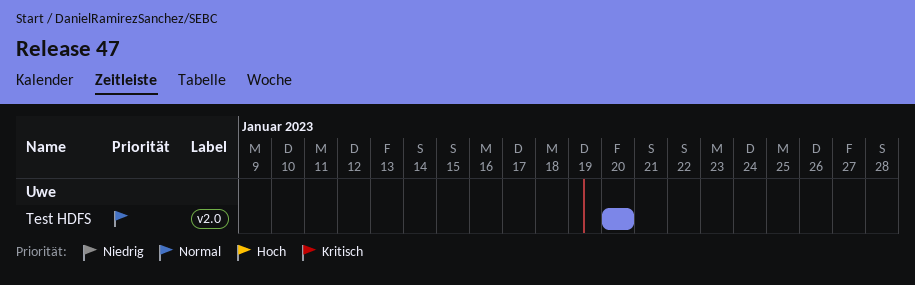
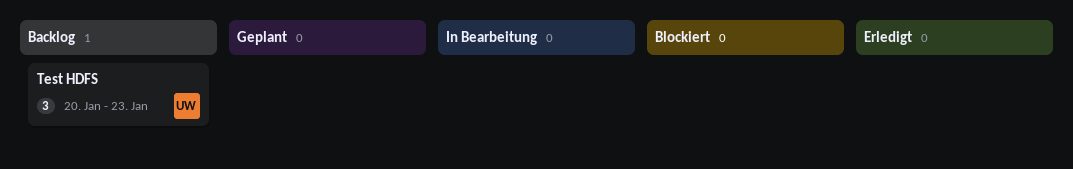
Test HDFS, due: Jan 20 -> Jan 23

